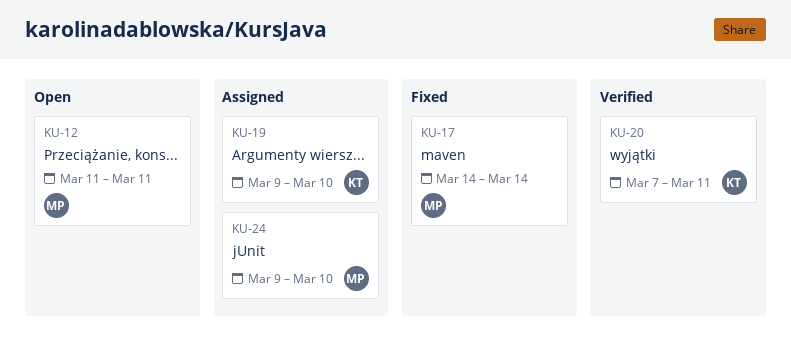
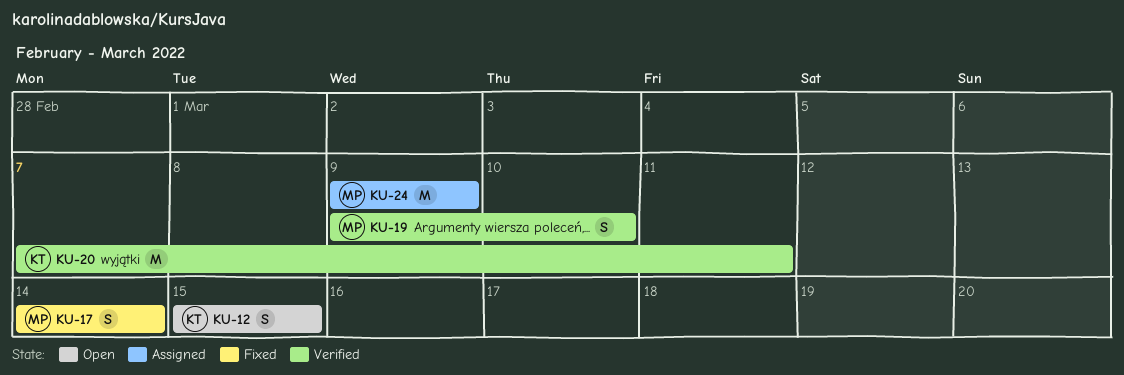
KU-12, owner: MP -> KT
KU-12, start: Mar 11 -> Mar 15
KU-12, due: Mar 11 -> Mar 15
KU-19, status: Assigned -> Verified
KU-19, owner: KT -> MP
KU-24, due: Mar 10 -> Mar 9

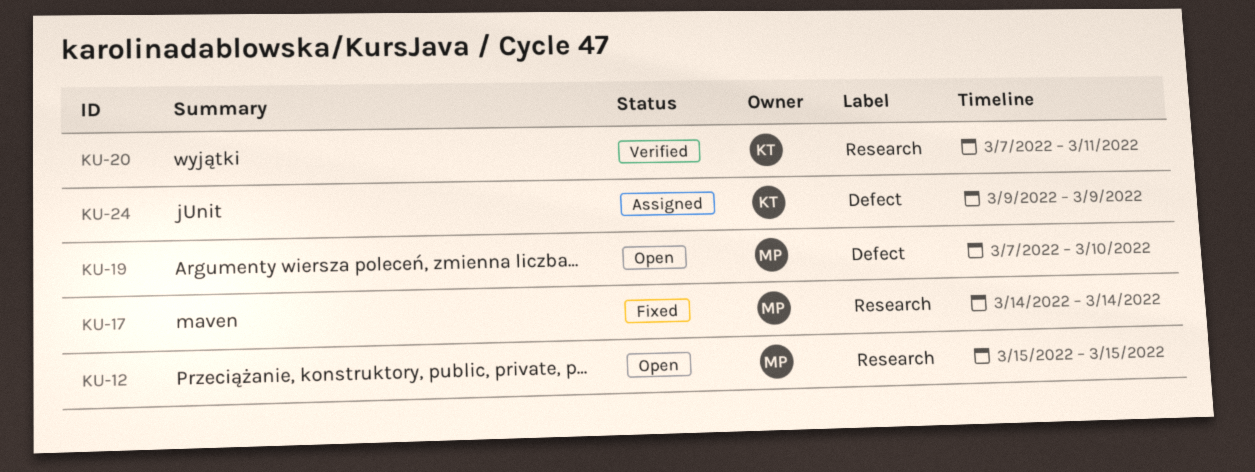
KU-12, owner: KT -> MP
KU-19, status: Verified -> Open
KU-19, start: Mar 9 -> Mar 7
KU-24, owner: MP -> KT

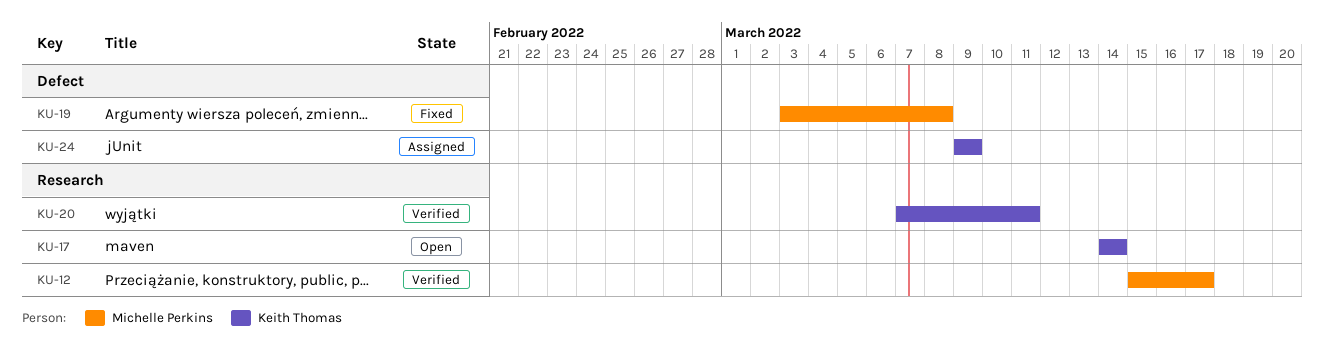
KU-12, status: Open -> Verified
KU-12, due: Mar 15 -> Mar 17
KU-17, status: Fixed -> Open
KU-17, owner: Michelle Perkins -> Keith Thomas
KU-19, status: Open -> Fixed
KU-19, start: Mar 7 -> Mar 3
KU-19, due: Mar 10 -> Mar 8

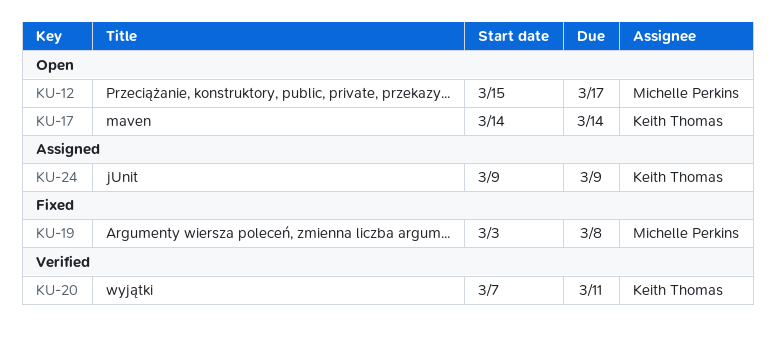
KU-12, status: Verified -> Open

